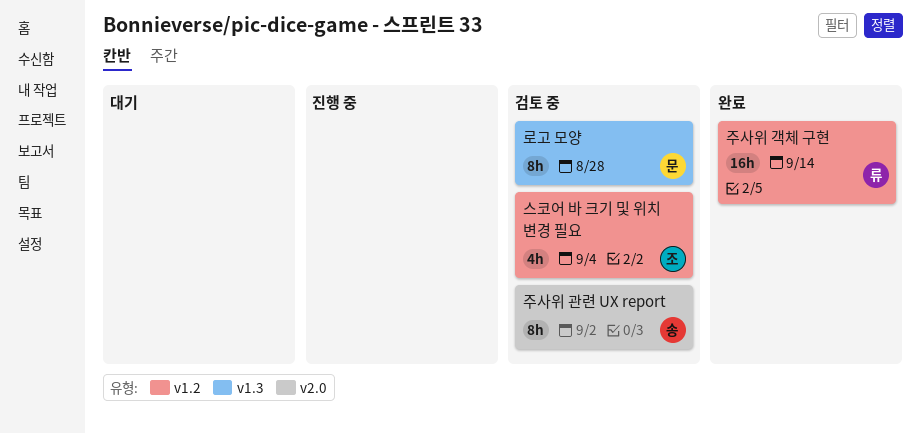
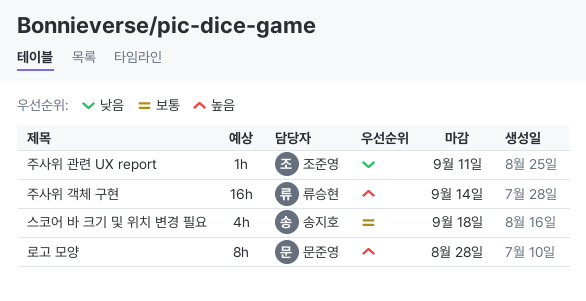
스코어 바 크기 및 위치 변경 필요, owner: 조준영 -> 송지호
스코어 바 크기 및 위치 변경 필요, due: Sep 4 -> Sep 18
주사위 관련 UX report, owner: 송지호 -> 조준영
주사위 관련 UX report, estimate: 8h -> 1h
주사위 관련 UX report, due: Sep 2 -> Sep 11

